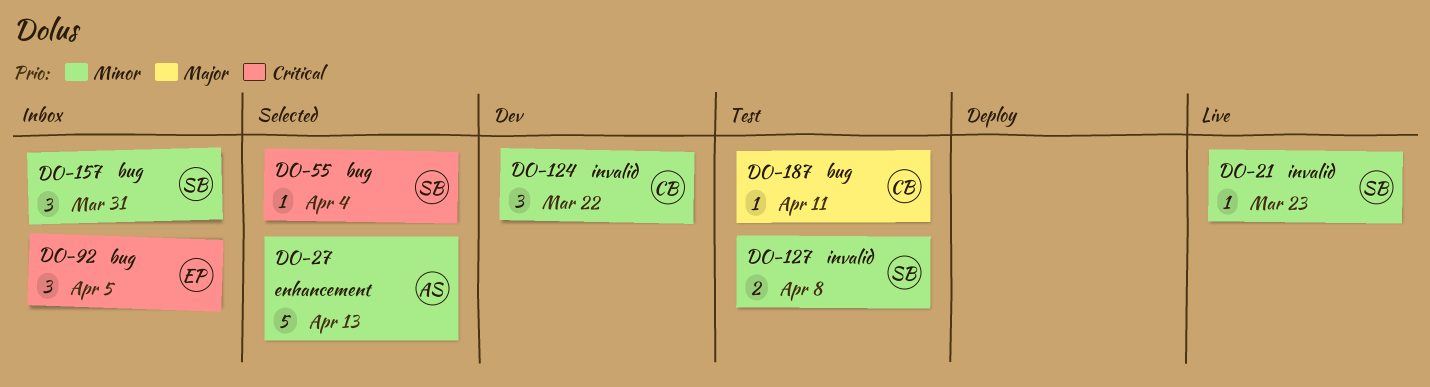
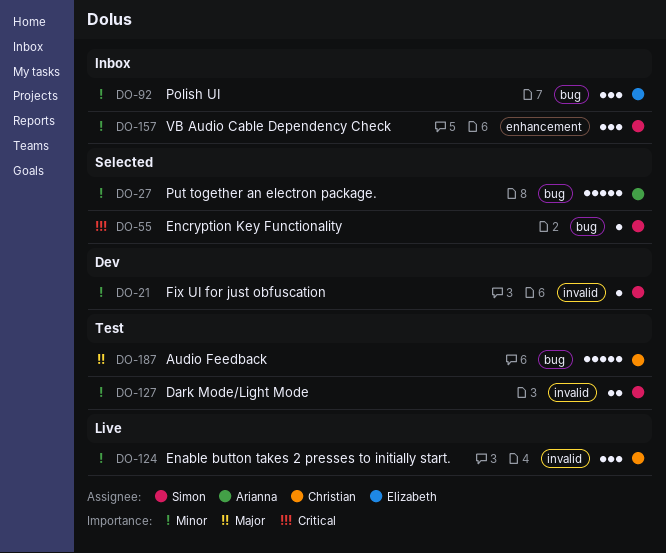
DO-21, status: Live -> Dev
DO-27, label: enhancement -> bug
DO-92, priority: Critical -> Minor
DO-124, status: Dev -> Live
DO-157, label: bug -> enhancement
DO-187, estimate: 1 -> 5

